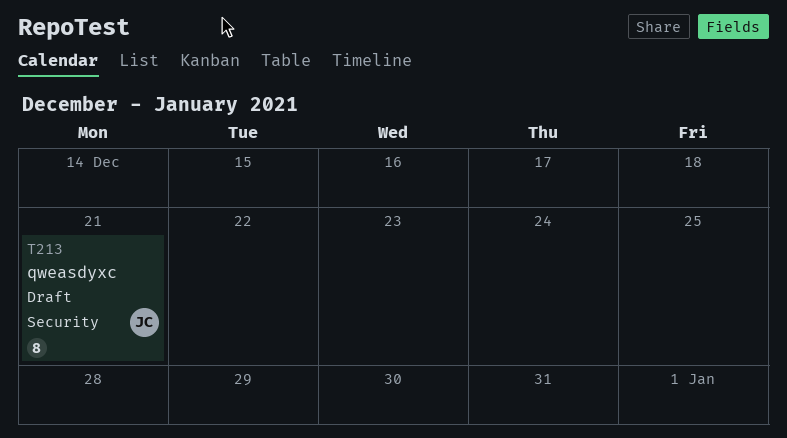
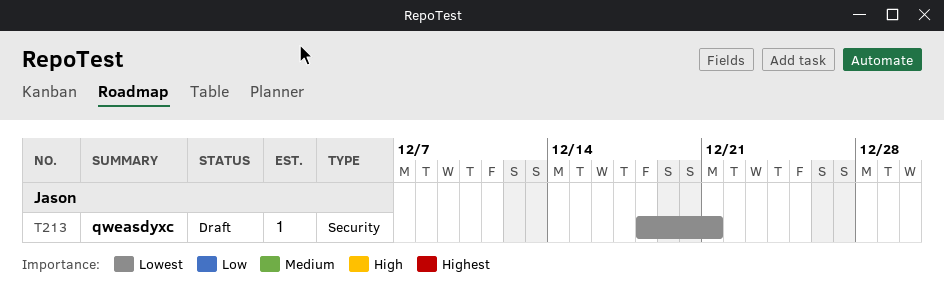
T213, estimate: 8 -> 1

